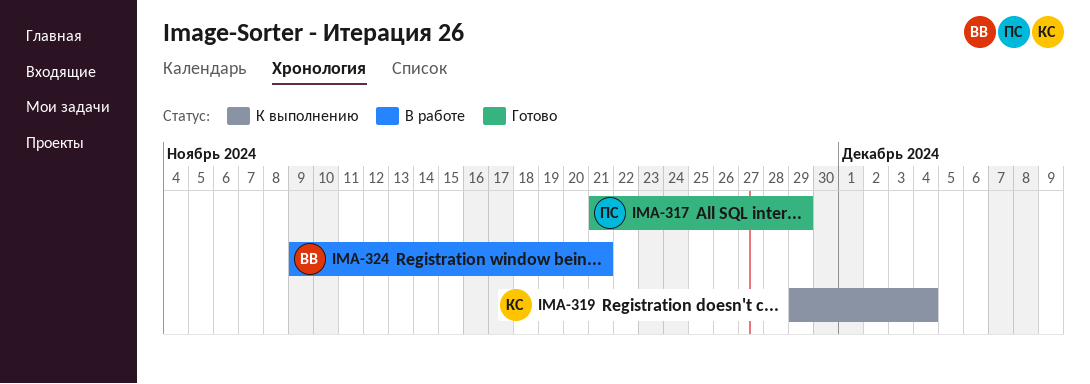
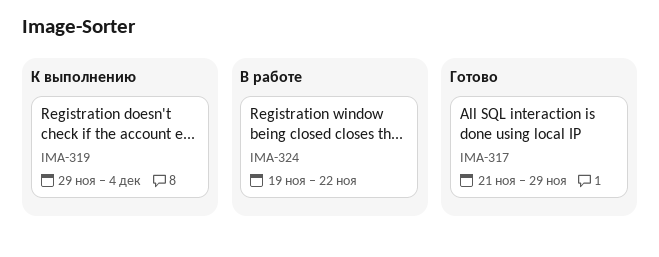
IMA-324, start: Nov 9 -> Nov 19
IMA-324, due: Nov 21 -> Nov 22

